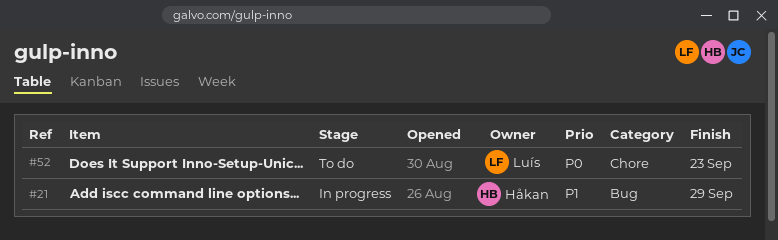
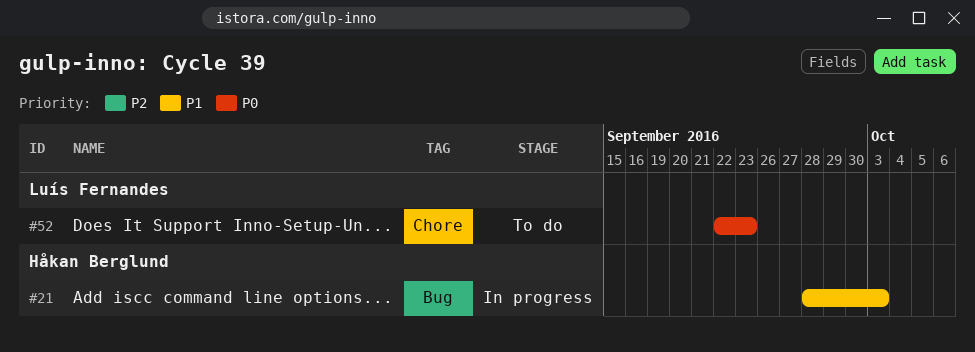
#21, due: Sep 29 -> Oct 3

